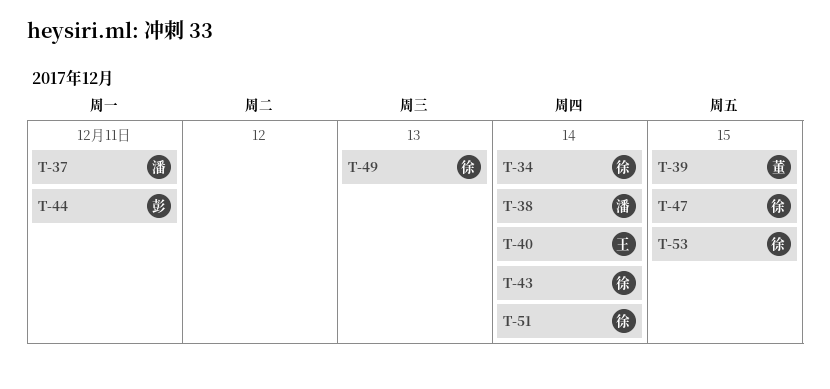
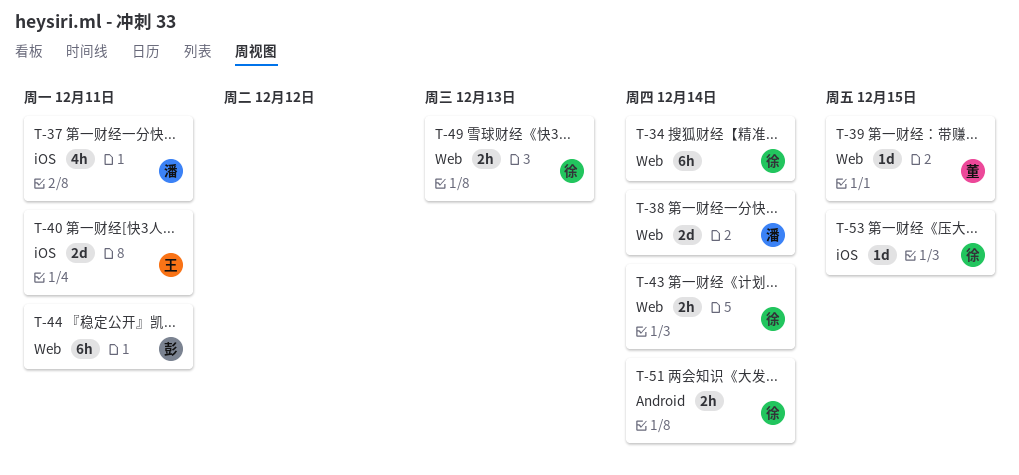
T-40, due: Dec 14 -> Dec 11
T-47: present -> none

